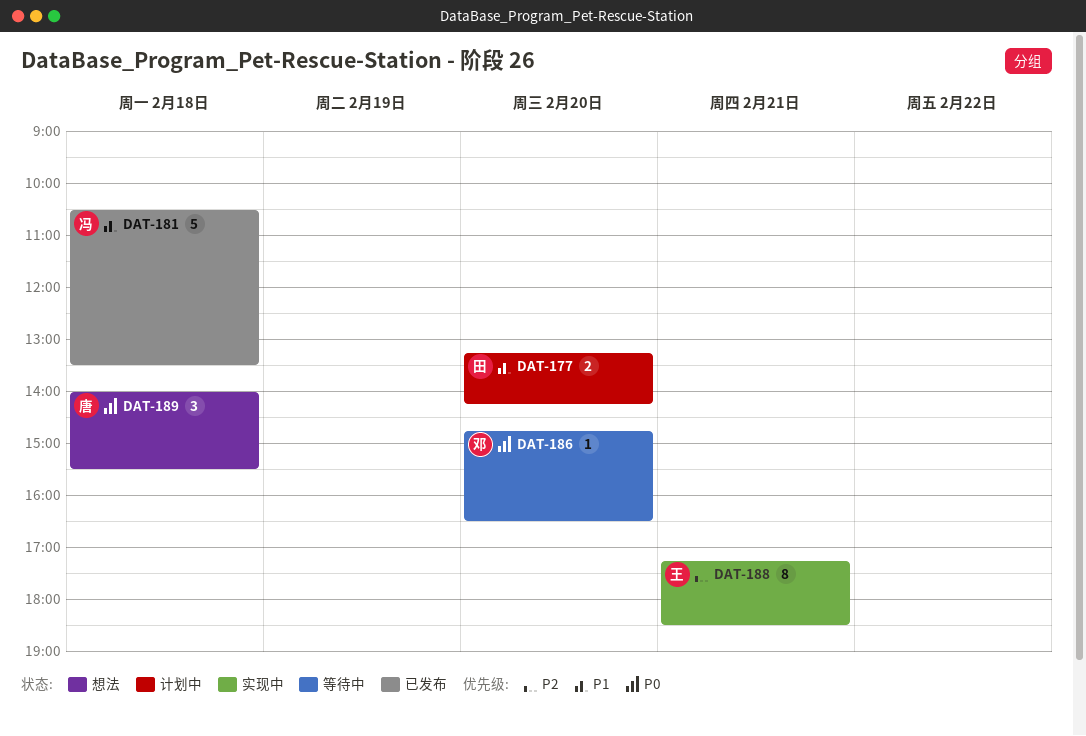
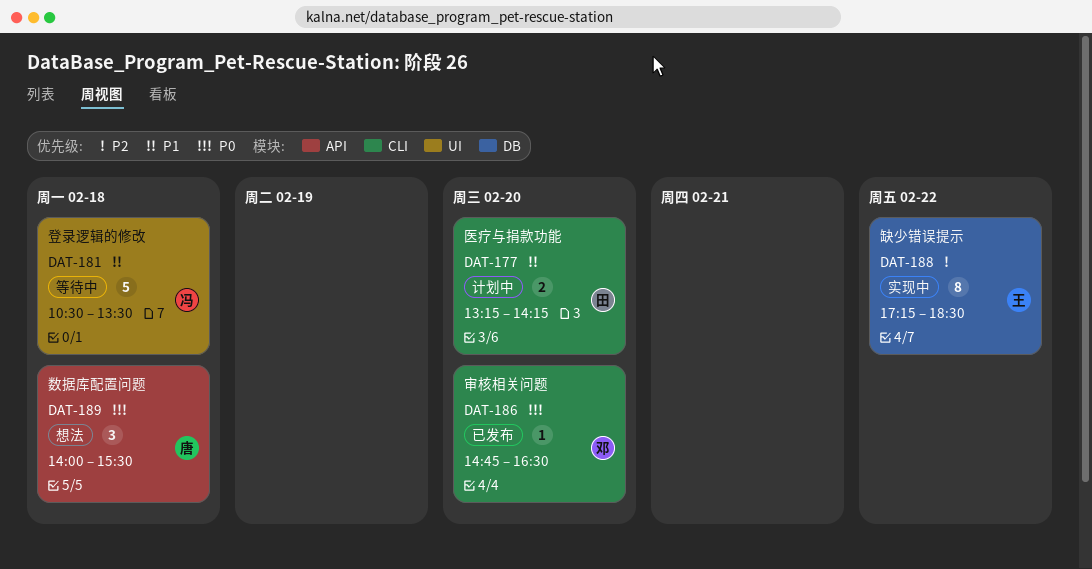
DAT-181, status: 已发布 -> 等待中
DAT-186, status: 等待中 -> 已发布
DAT-188, day: Feb 21 -> Feb 22

